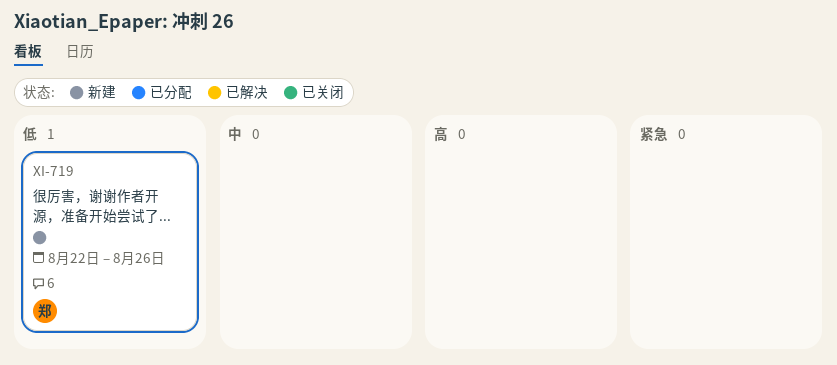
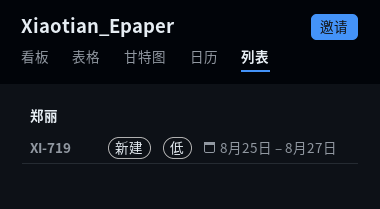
XI-719, start: Aug 22 -> Aug 25
XI-719, due: Aug 26 -> Aug 27

